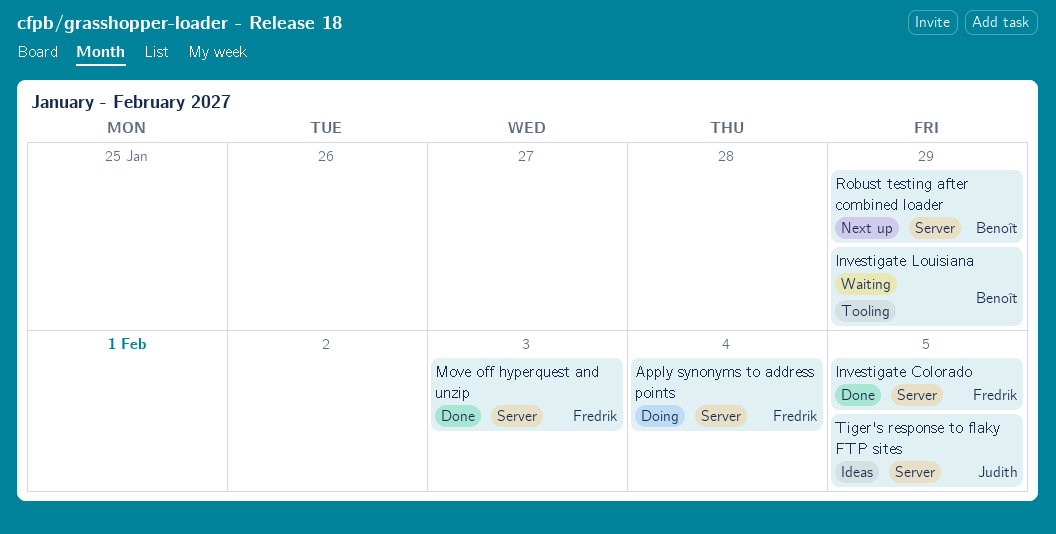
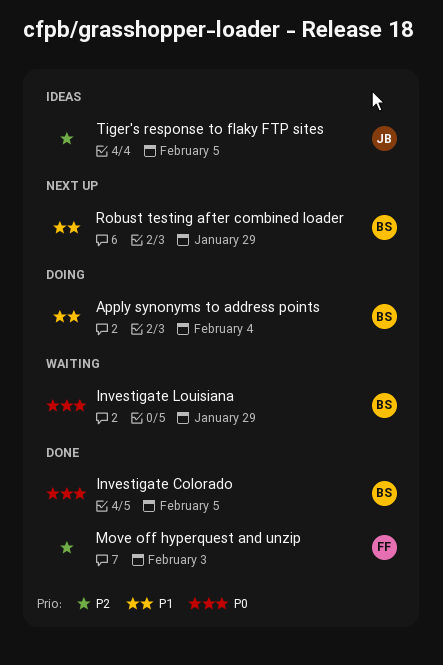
Apply synonyms to address points, owner: Fredrik -> Benoît
Investigate Colorado, owner: Fredrik -> Benoît

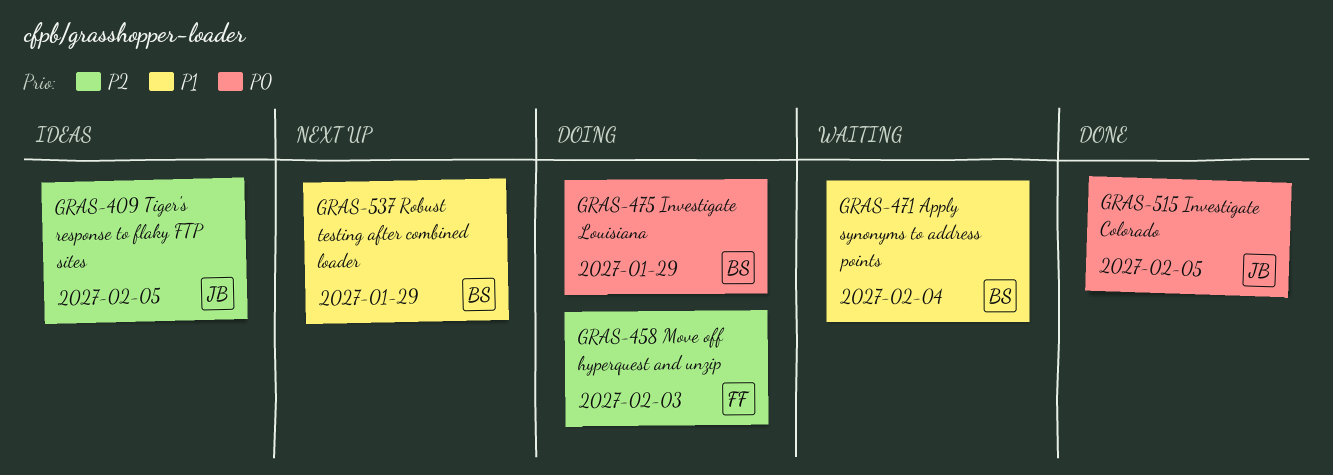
Apply synonyms to address points, status: Doing -> Waiting
Investigate Colorado, owner: BS -> JB
Investigate Louisiana, status: Waiting -> Doing
Move off hyperquest and unzip, status: Done -> Doing

